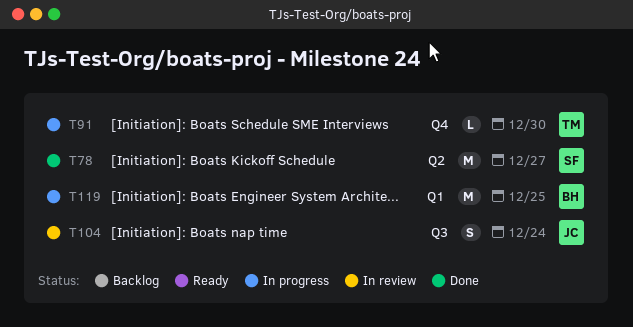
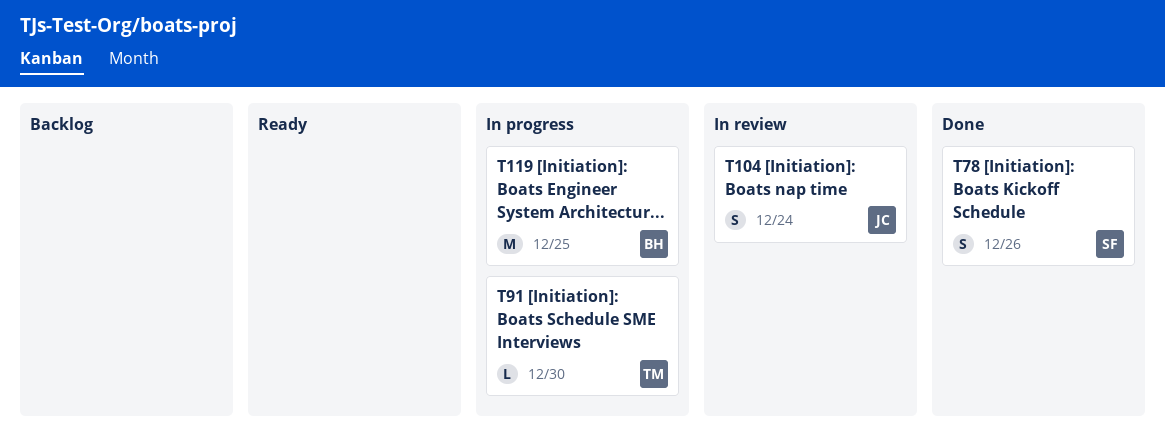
T78, estimate: M -> S
T78, due: Dec 27 -> Dec 26

